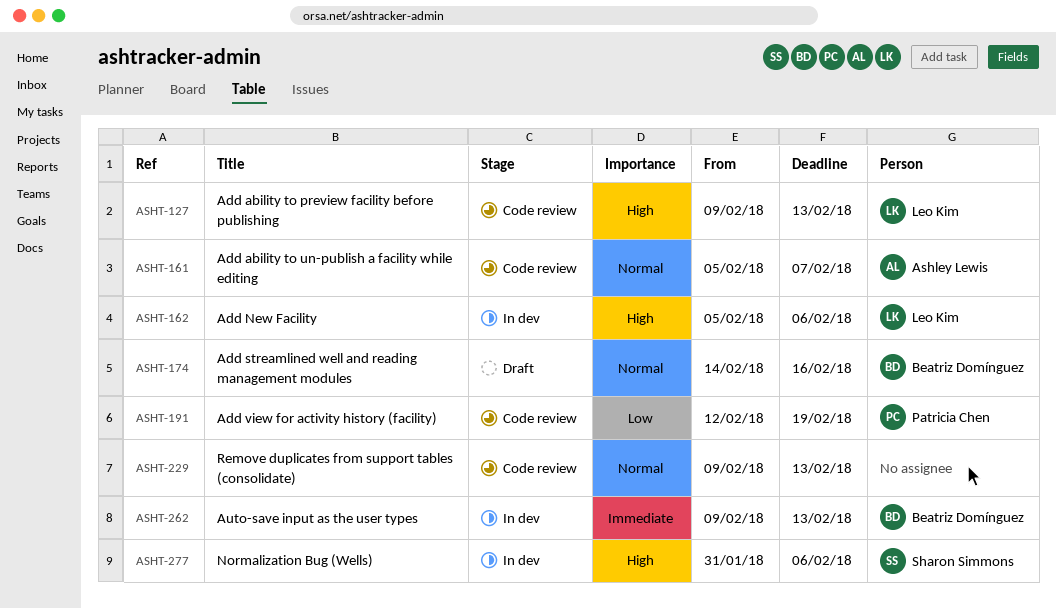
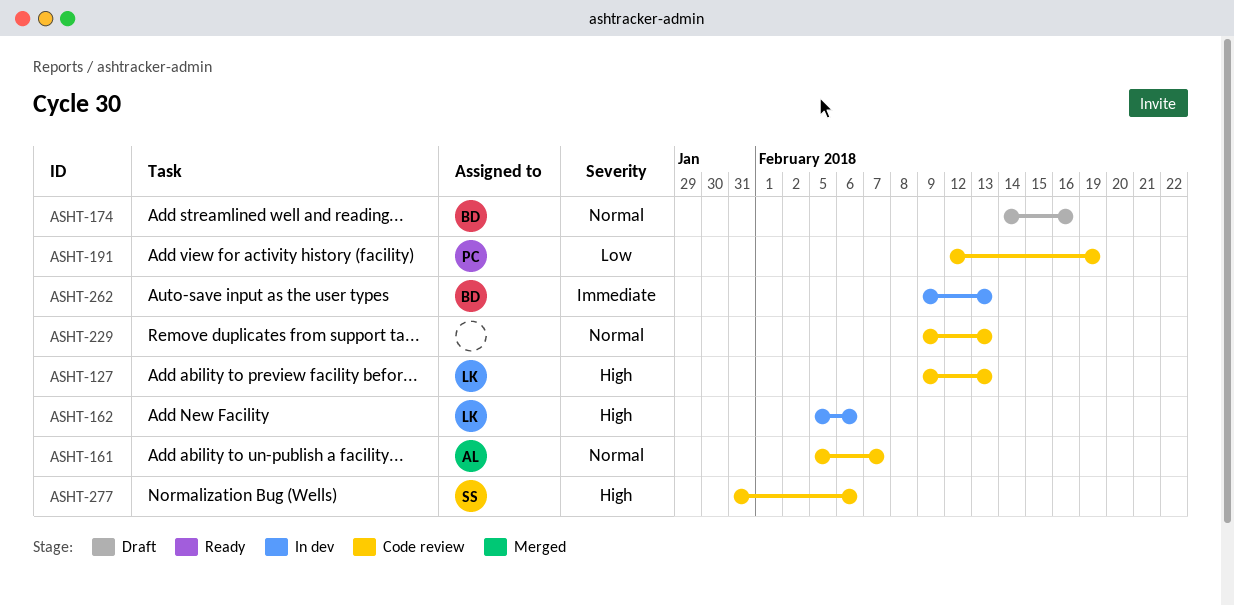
ASHT-277, status: In dev -> Code review

